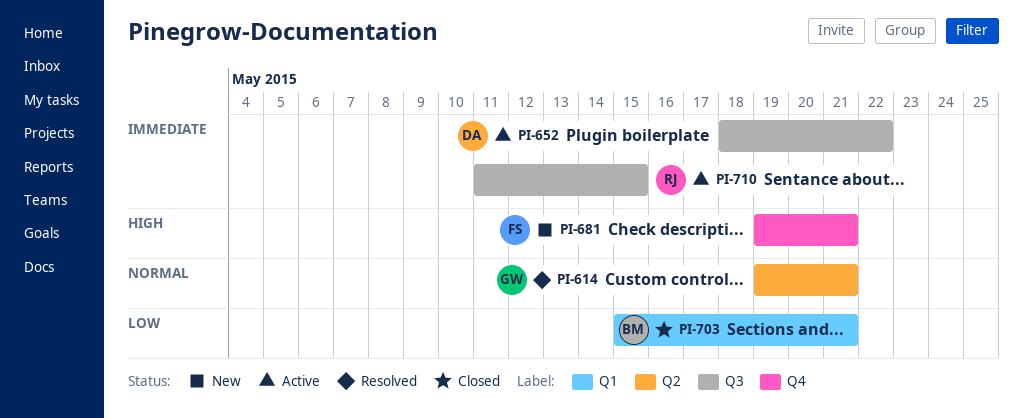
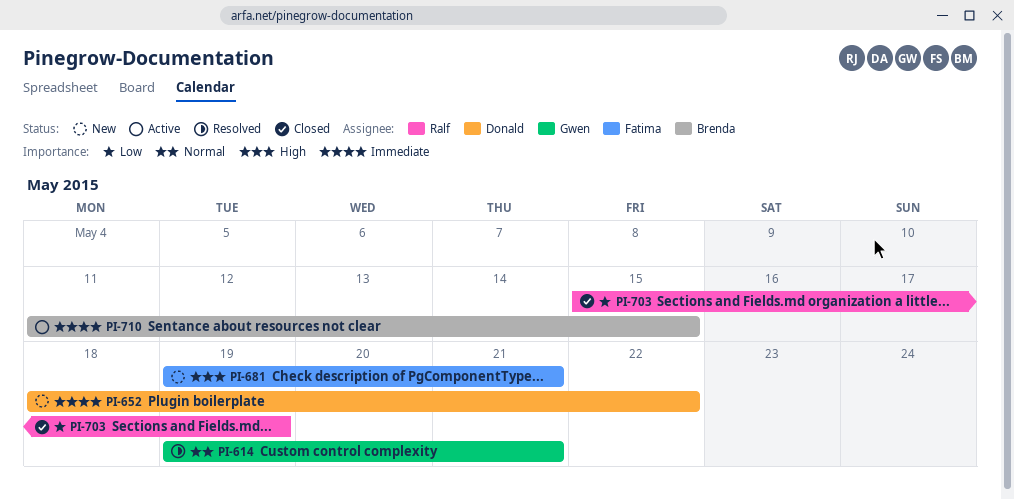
PI-652, status: Active -> New
PI-703, owner: Brenda -> Ralf
PI-703, due: May 21 -> May 19
PI-710, owner: Ralf -> Brenda

